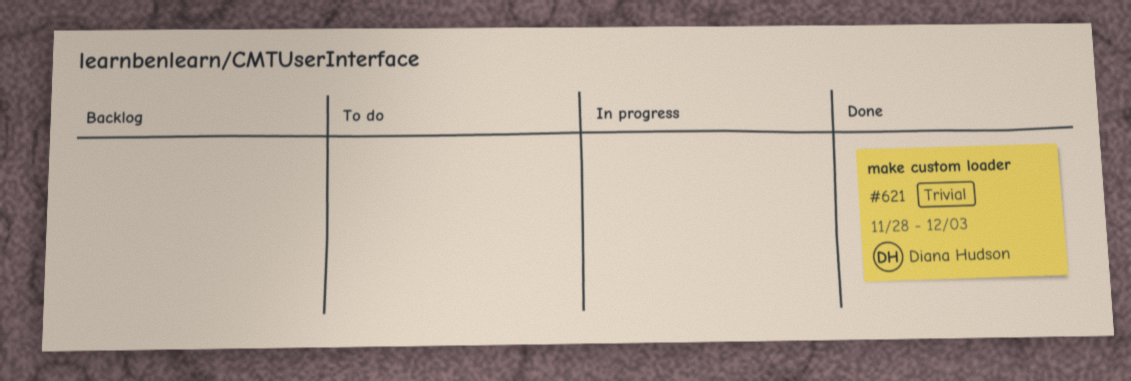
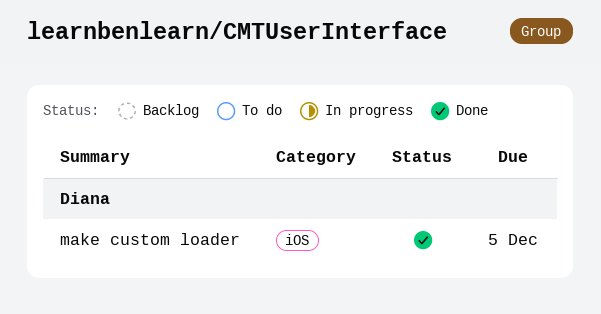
make custom loader, due: Dec 3 -> Dec 5

